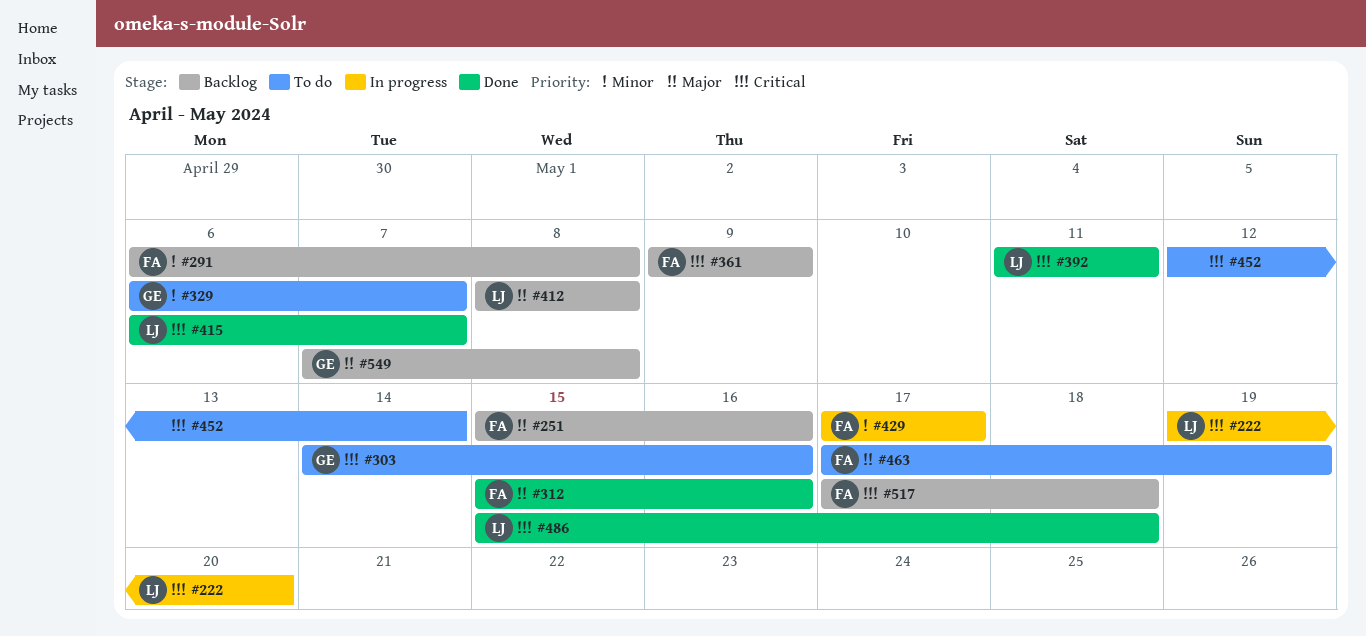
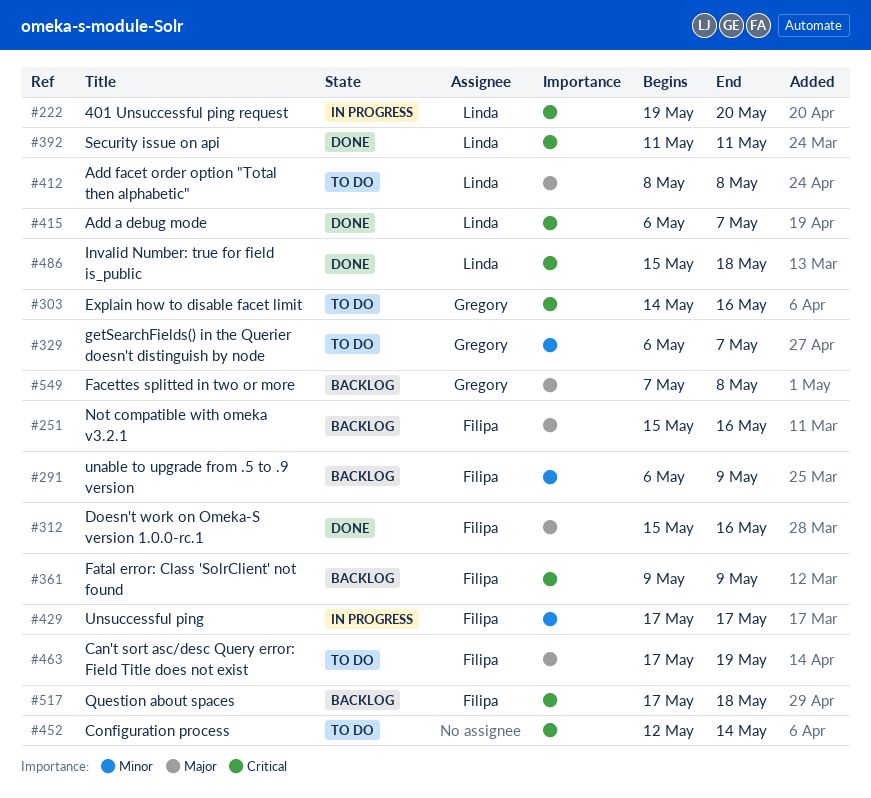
#291, due: May 8 -> May 9
#412, status: Backlog -> To do

